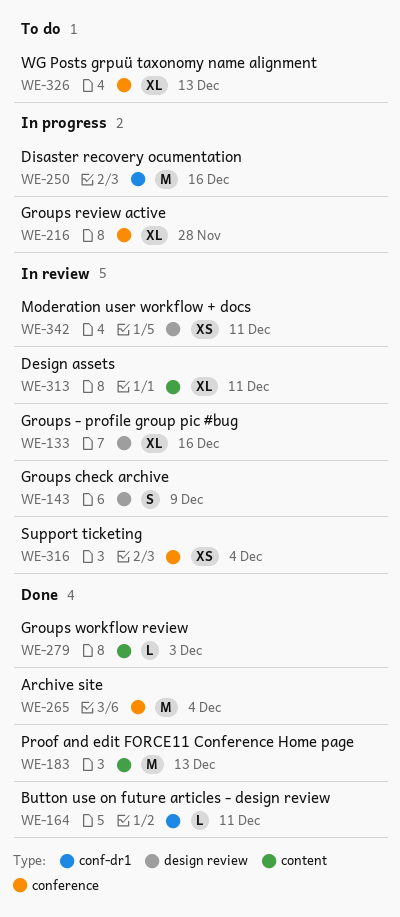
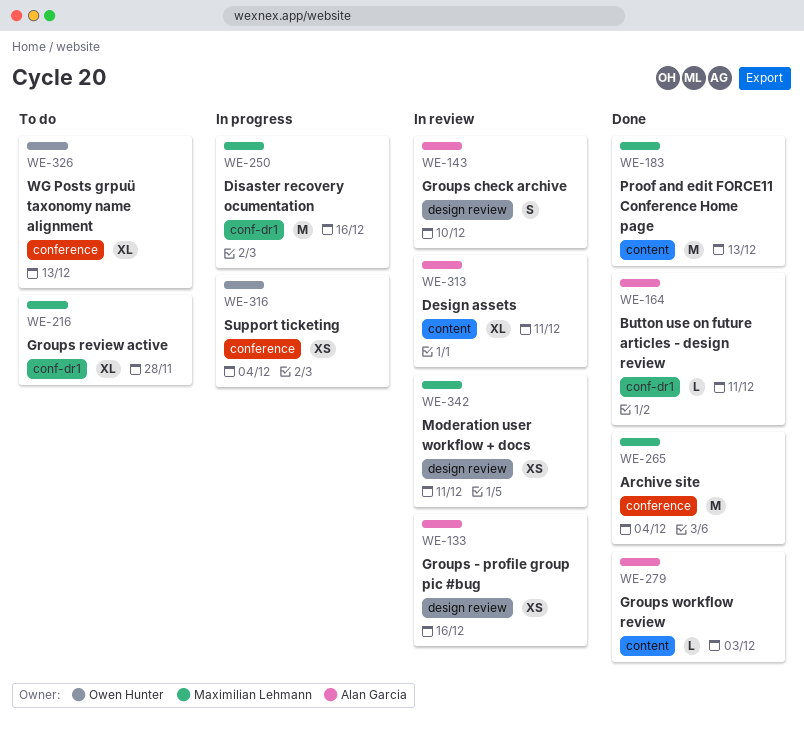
WE-133, estimate: XL -> XS
WE-143, due: Dec 9 -> Dec 10
WE-216, status: In progress -> To do
WE-216, label: conference -> conf-dr1
WE-316, status: In review -> In progress

